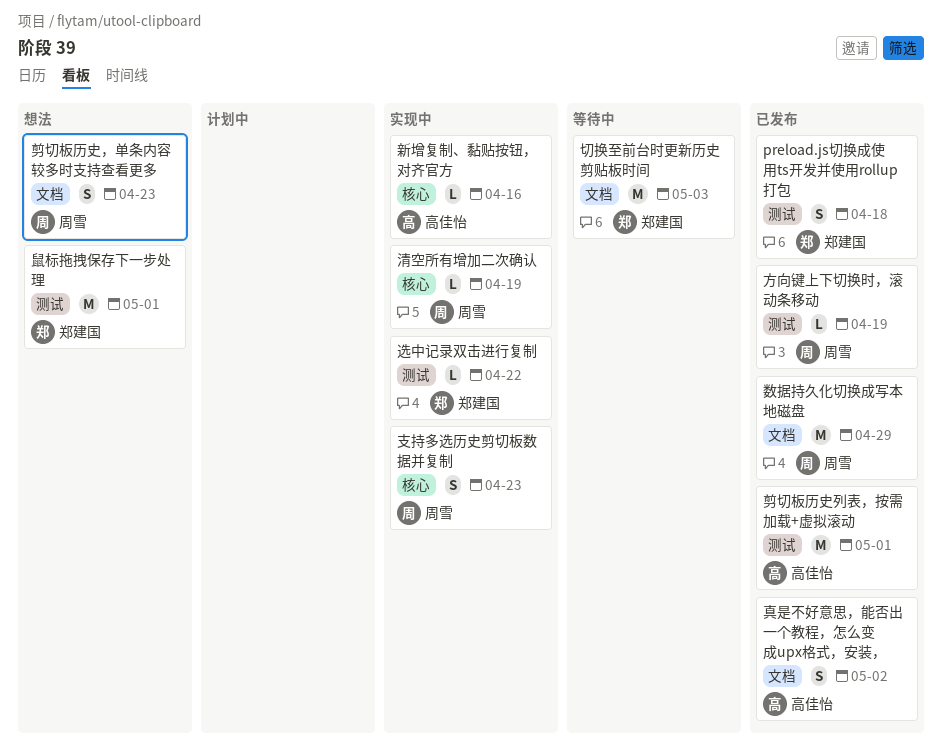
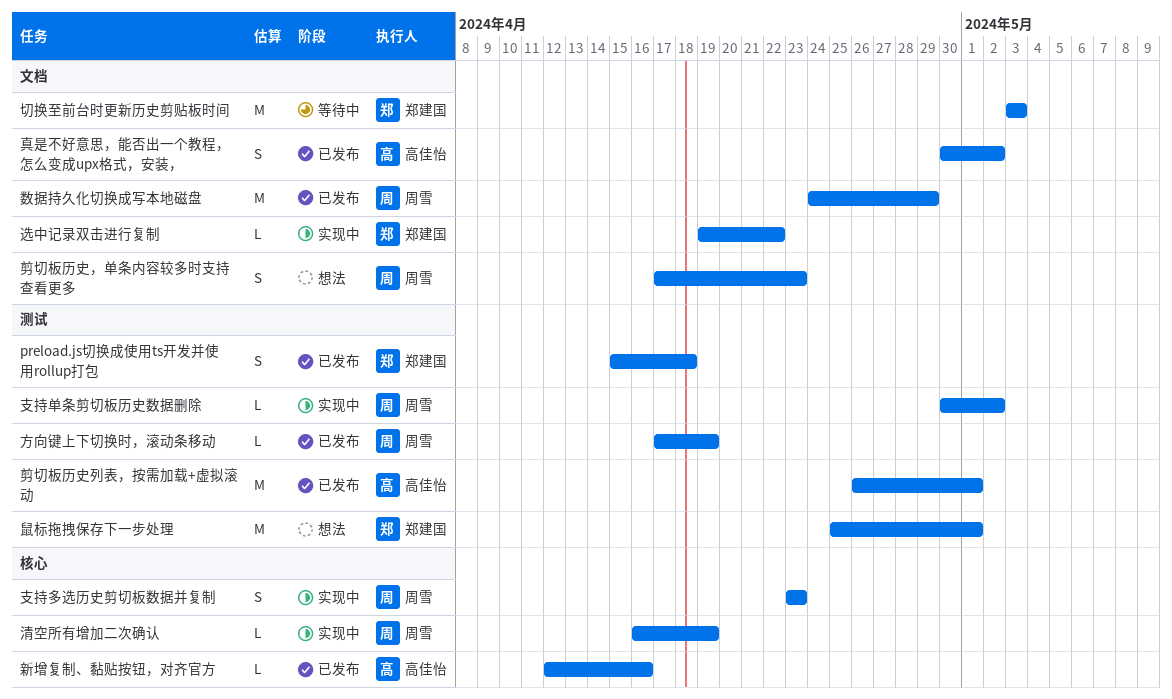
支持单条剪切板历史数据删除: none -> present
新增复制、黏贴按钮，对齐官方, status: 实现中 -> 已发布
选中记录双击进行复制, label: 测试 -> 文档

